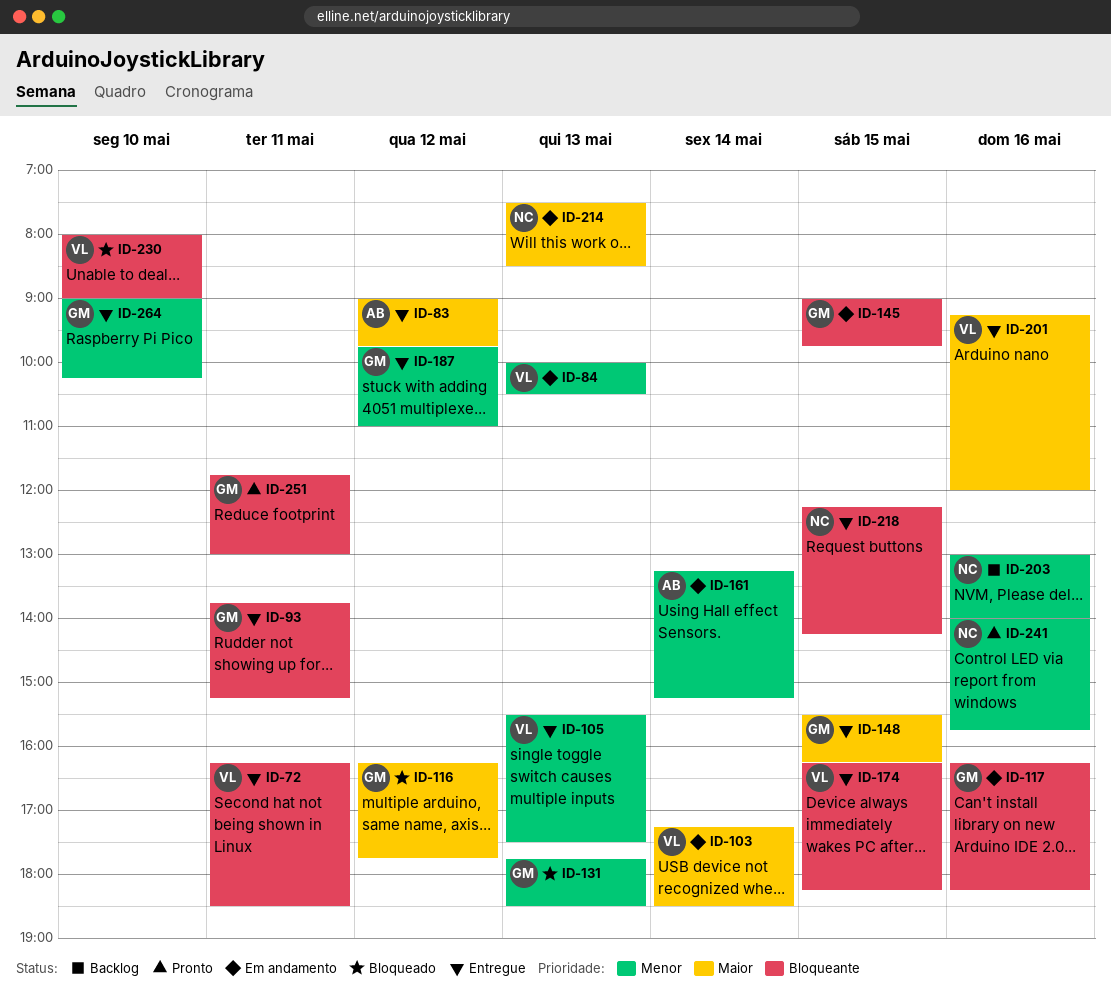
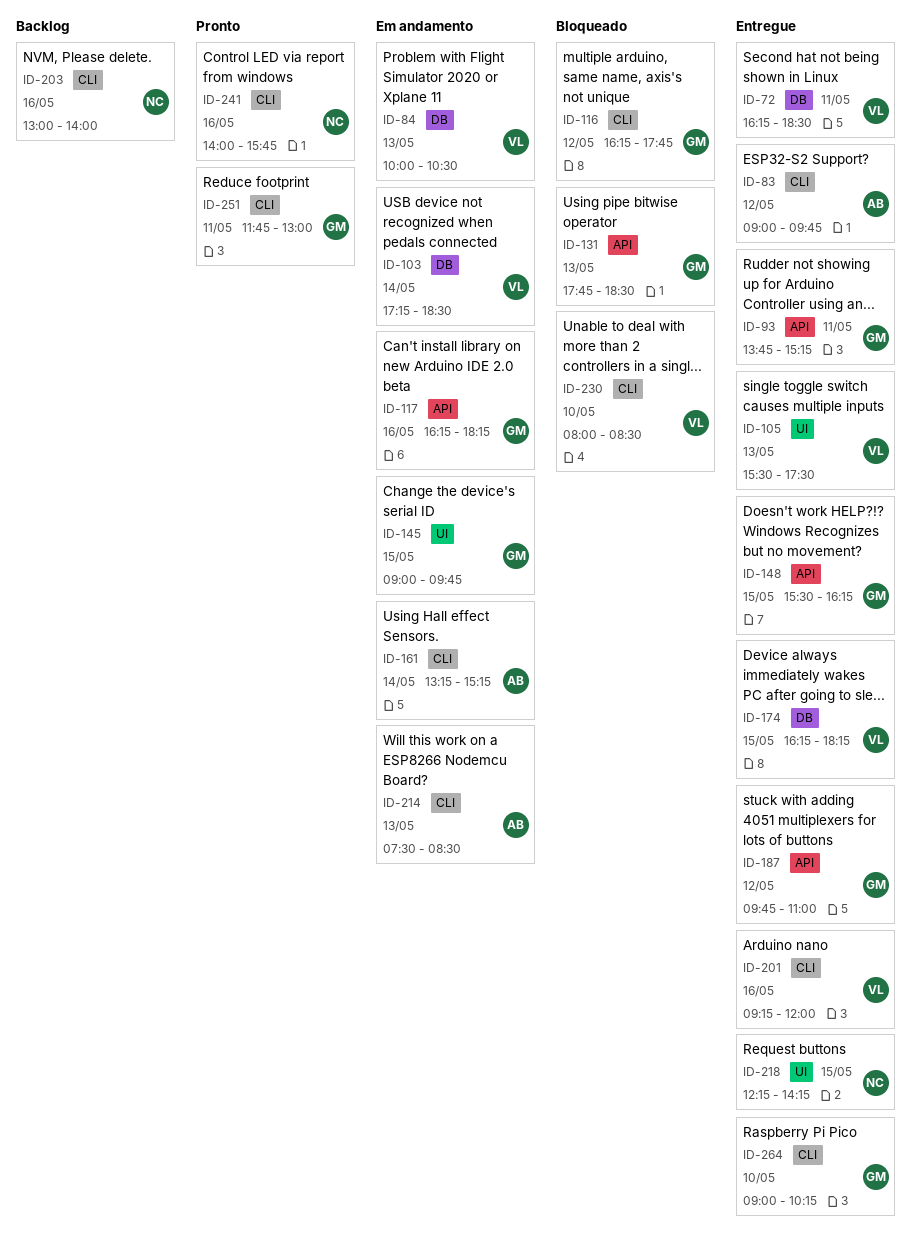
ID-214, owner: NC -> AB
ID-230, ends: 09:00 -> 08:30

